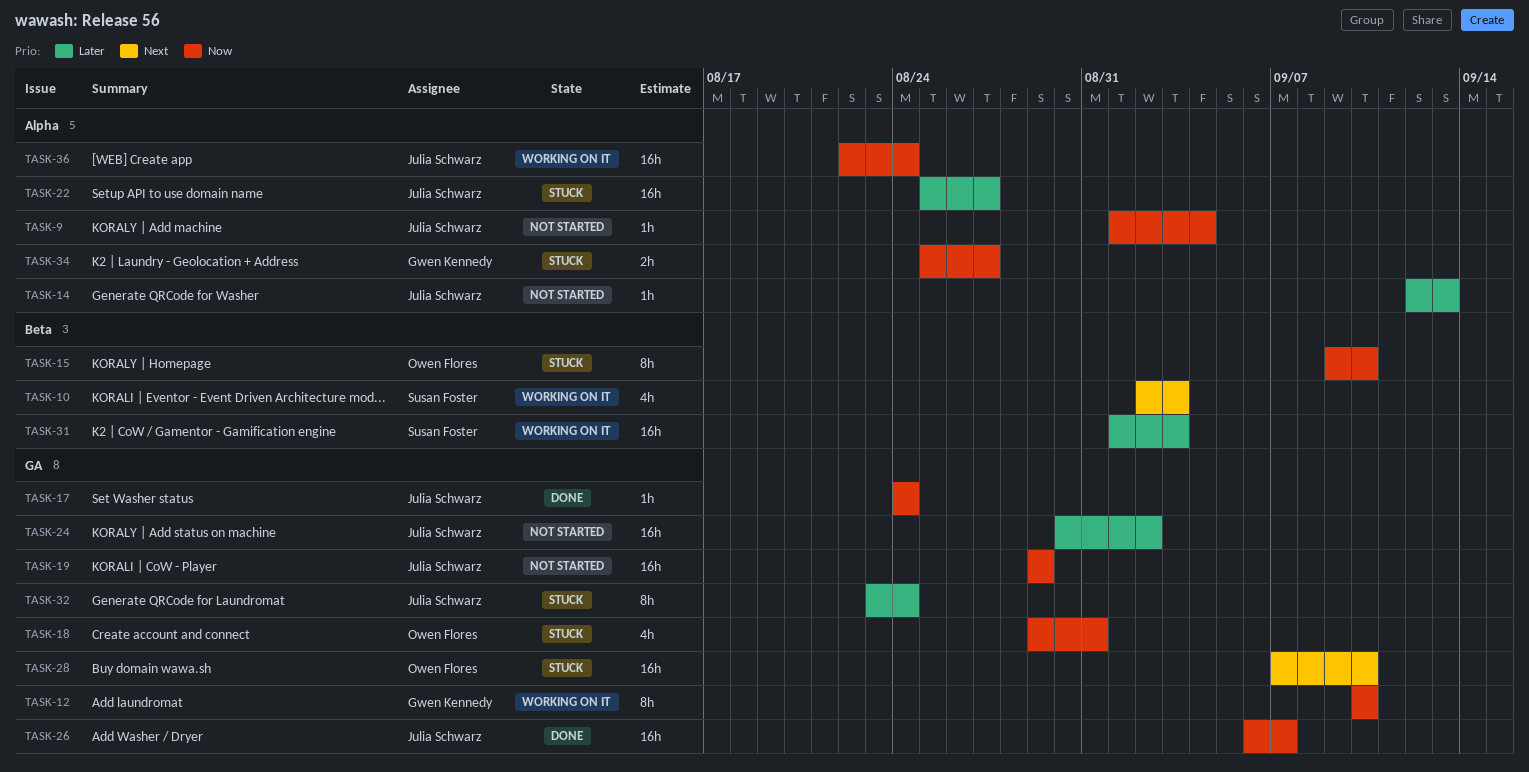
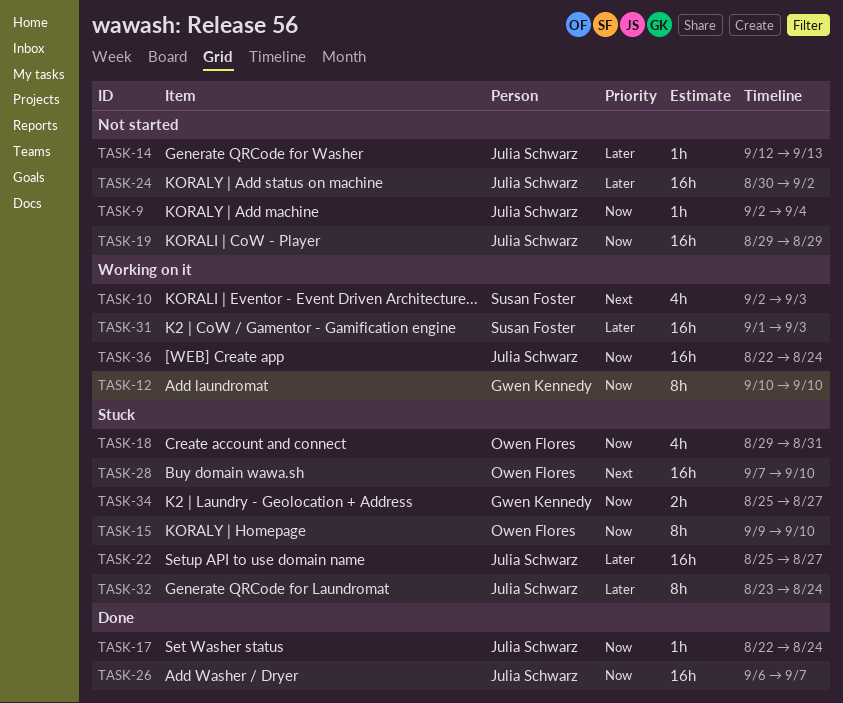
TASK-9, start: Sep 1 -> Sep 2
TASK-17, start: Aug 24 -> Aug 22

